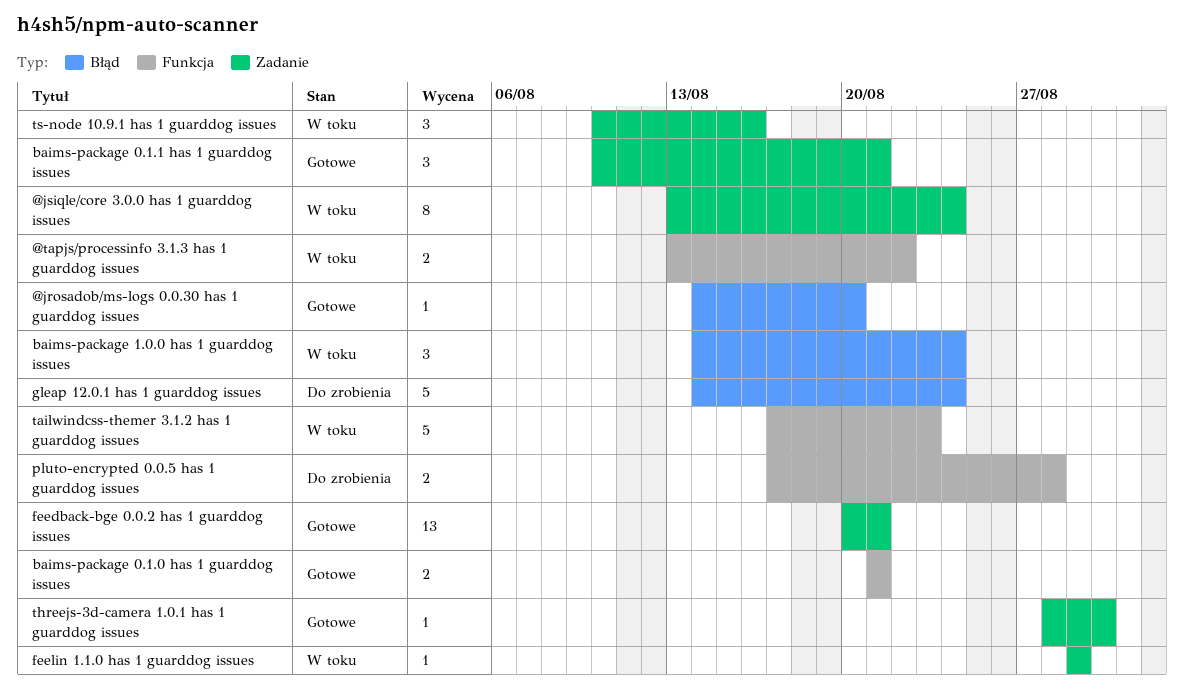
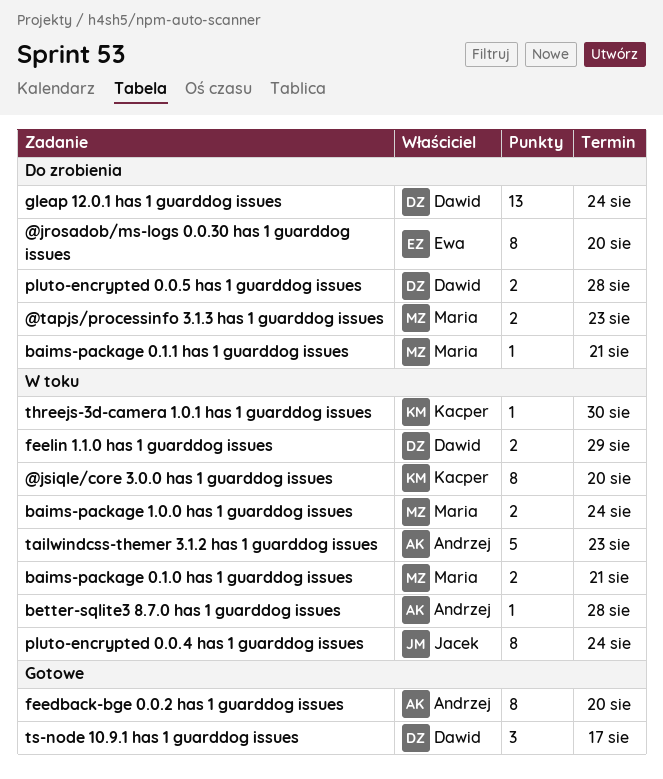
@jrosadob/ms-logs 0.0.30 has 1 guarddog issues, status: Gotowe -> Do zrobienia
@jrosadob/ms-logs 0.0.30 has 1 guarddog issues, estimate: 1 -> 8
@jsiqle/core 3.0.0 has 1 guarddog issues, due: Aug 24 -> Aug 20
@tapjs/processinfo 3.1.3 has 1 guarddog issues, status: W toku -> Do zrobienia
@tapjs/processinfo 3.1.3 has 1 guarddog issues, due: Aug 22 -> Aug 23
baims-package 0.1.0 has 1 guarddog issues, status: Gotowe -> W toku
baims-package 0.1.1 has 1 guarddog issues, status: Gotowe -> Do zrobienia
baims-package 0.1.1 has 1 guarddog issues, estimate: 3 -> 1
baims-package 1.0.0 has 1 guarddog issues, estimate: 3 -> 2
better-sqlite3 8.7.0 has 1 guarddog issues: none -> present
feedback-bge 0.0.2 has 1 guarddog issues, estimate: 13 -> 8
feedback-bge 0.0.2 has 1 guarddog issues, due: Aug 21 -> Aug 20
feelin 1.1.0 has 1 guarddog issues, estimate: 1 -> 2
gleap 12.0.1 has 1 guarddog issues, estimate: 5 -> 13
pluto-encrypted 0.0.4 has 1 guarddog issues: none -> present
threejs-3d-camera 1.0.1 has 1 guarddog issues, status: Gotowe -> W toku
ts-node 10.9.1 has 1 guarddog issues, status: W toku -> Gotowe
ts-node 10.9.1 has 1 guarddog issues, due: Aug 16 -> Aug 17

